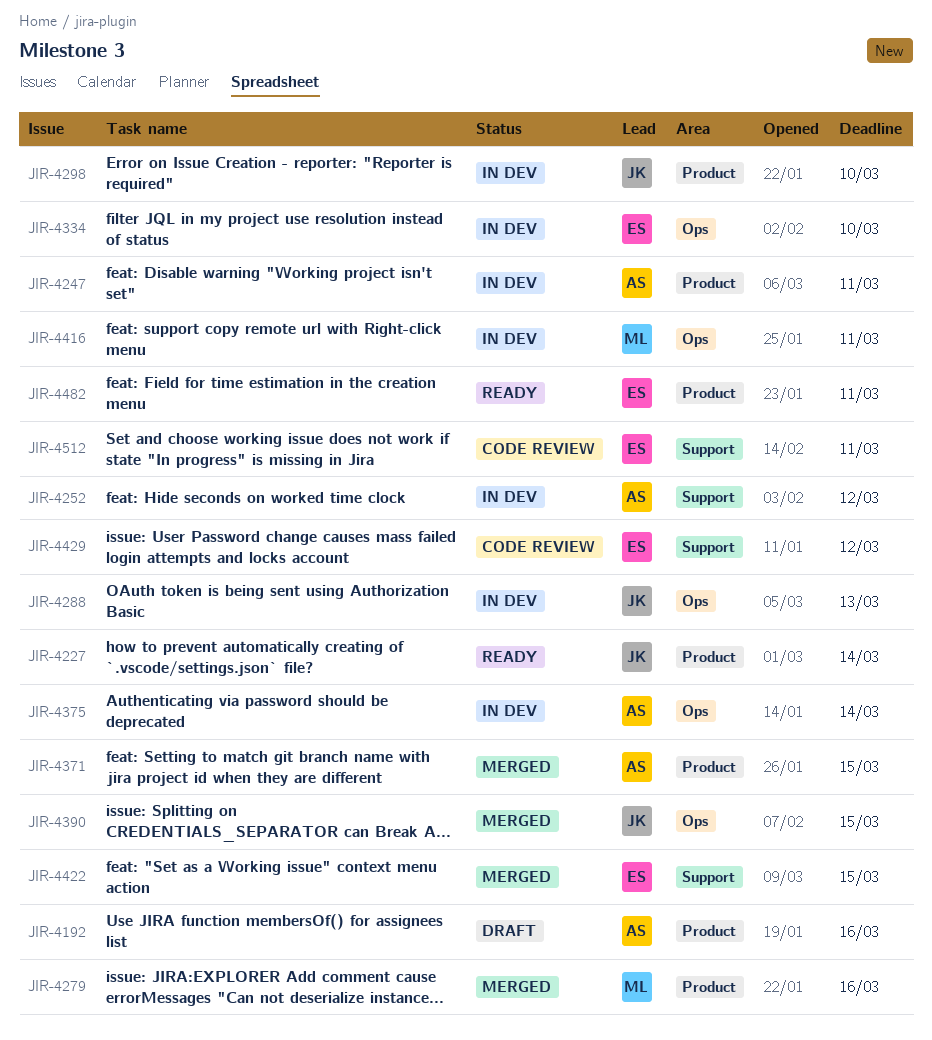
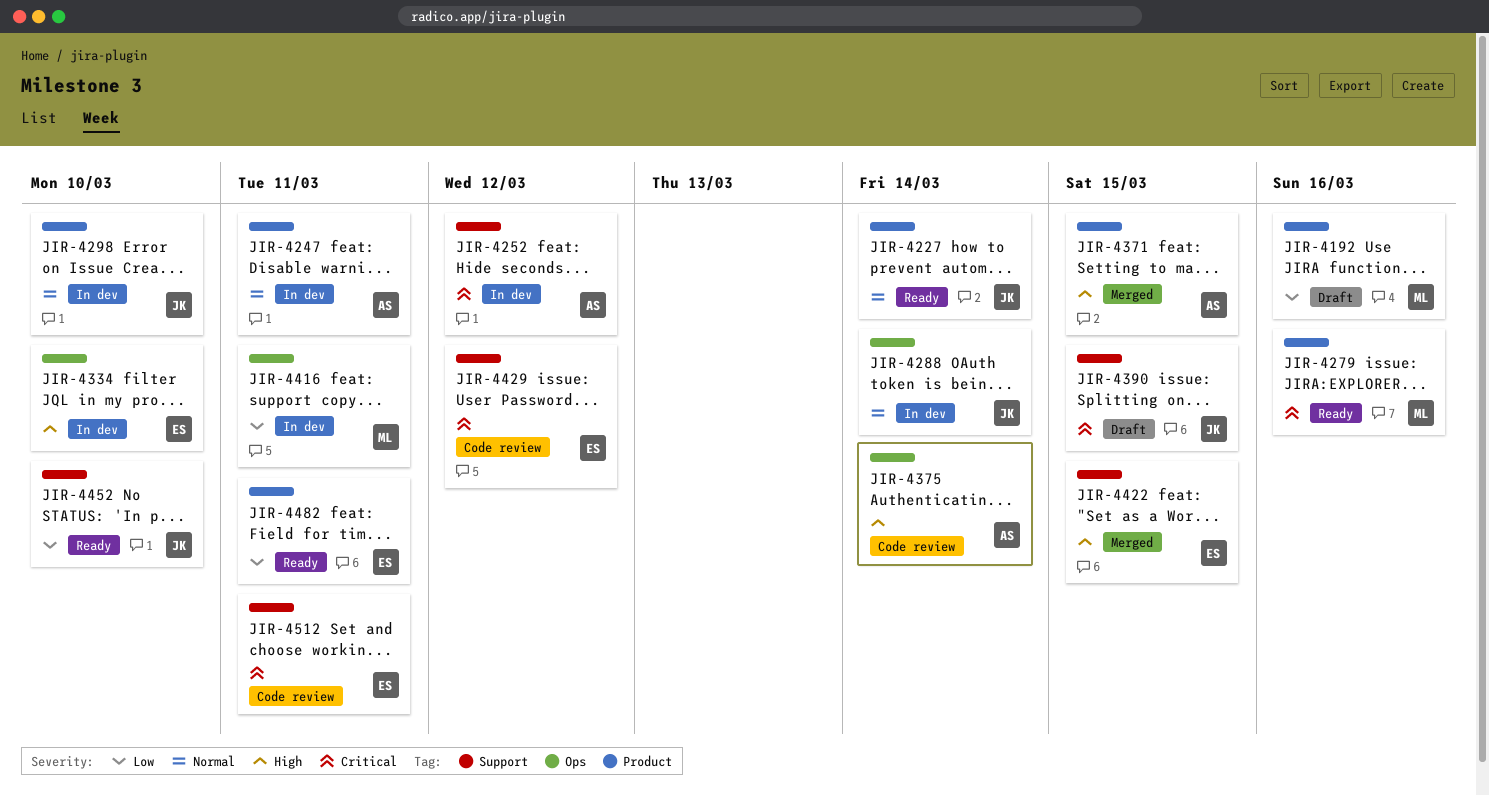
JIR-4192, owner: AS -> ML
JIR-4279, status: Merged -> Ready
JIR-4288, due: Mar 13 -> Mar 14
JIR-4375, status: In dev -> Code review
JIR-4390, status: Merged -> Draft
JIR-4390, label: Ops -> Support
JIR-4452: none -> present

